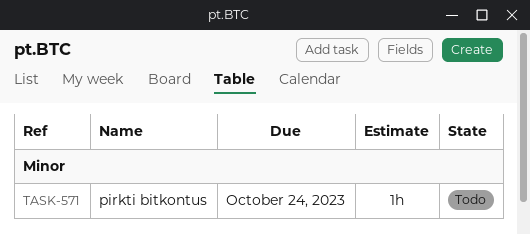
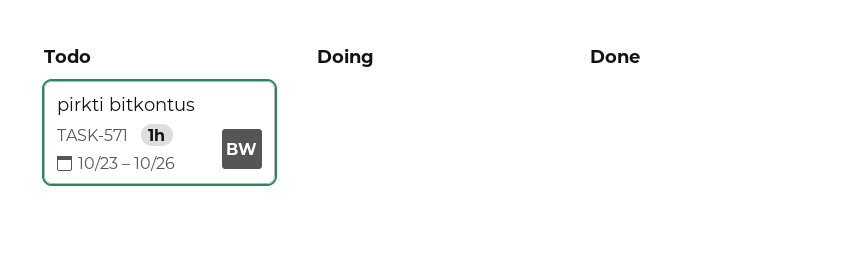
TASK-571, due: Oct 24 -> Oct 26

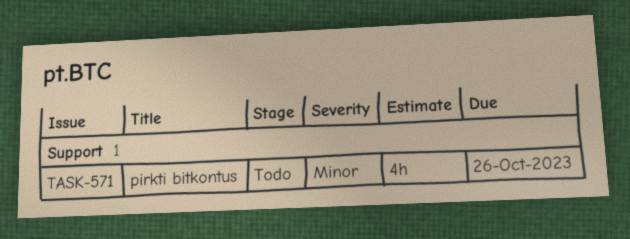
TASK-571, estimate: 1h -> 4h

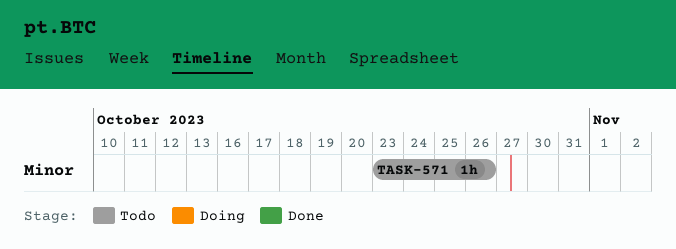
TASK-571, estimate: 4h -> 1h

